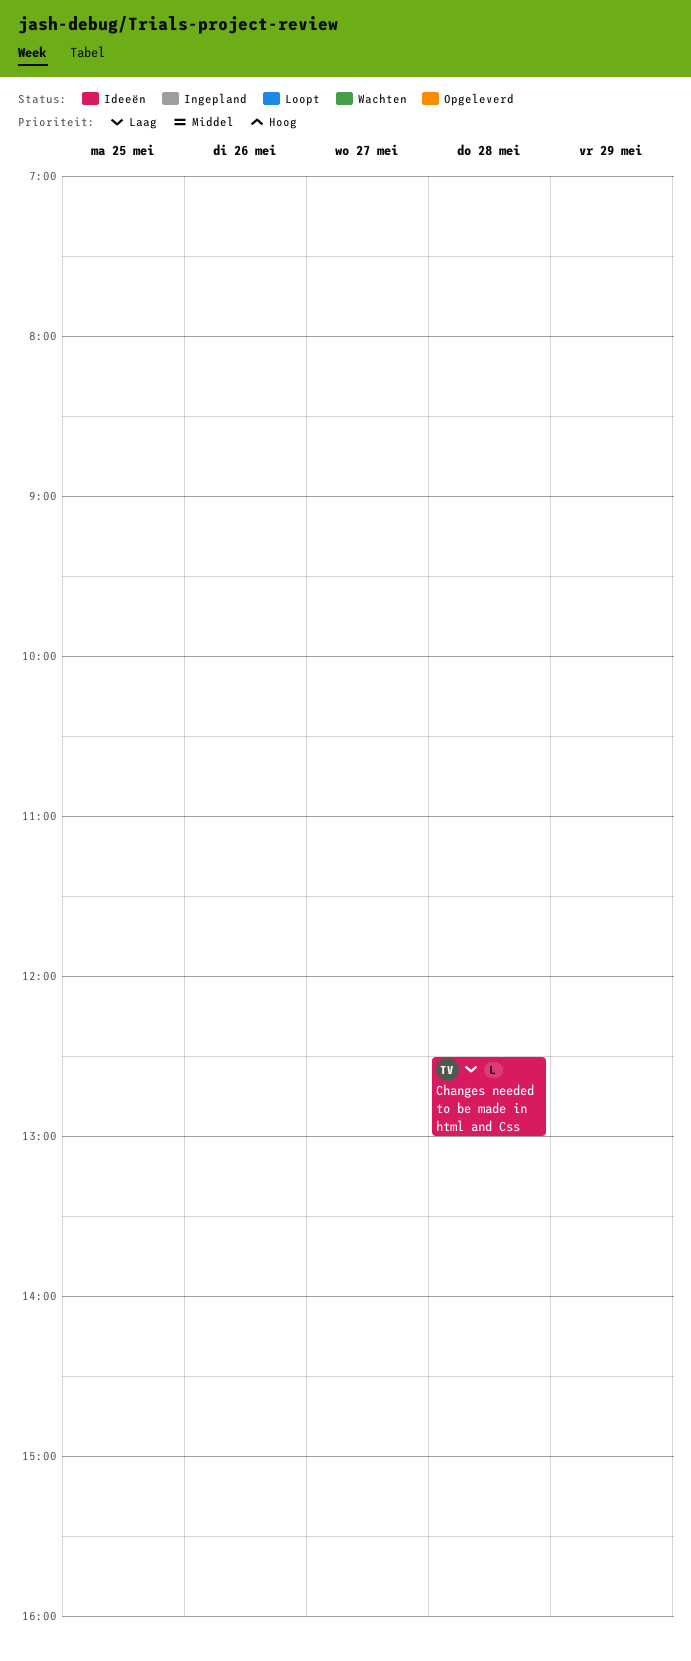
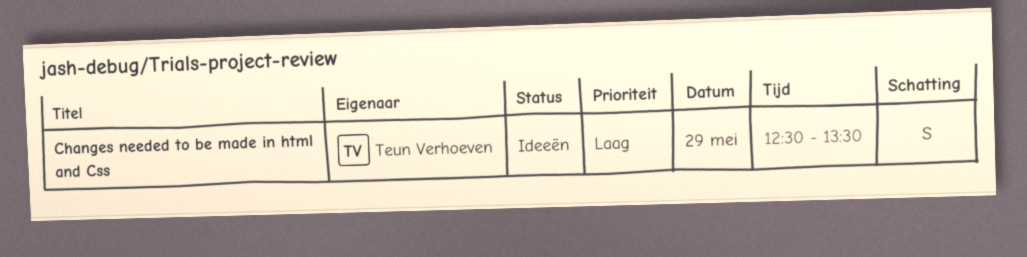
Changes needed to be made in html and Css, estimate: L -> S
Changes needed to be made in html and Css, day: May 28 -> May 29
Changes needed to be made in html and Css, ends: 13:00 -> 13:30

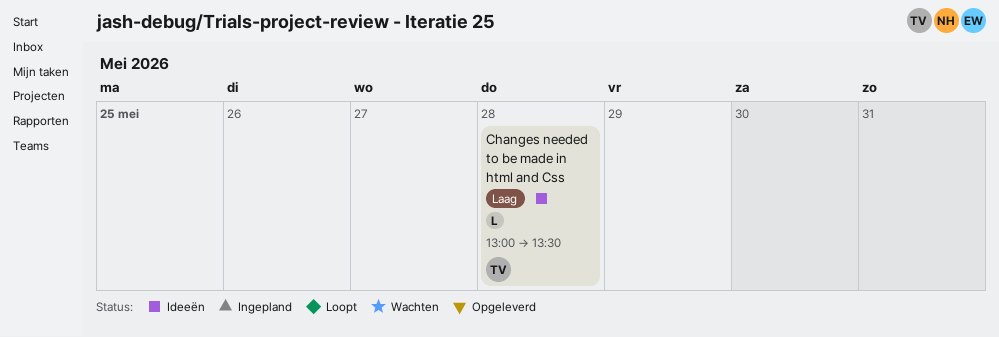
Changes needed to be made in html and Css, estimate: S -> L
Changes needed to be made in html and Css, day: May 29 -> May 28
Changes needed to be made in html and Css, begins: 12:30 -> 13:00

